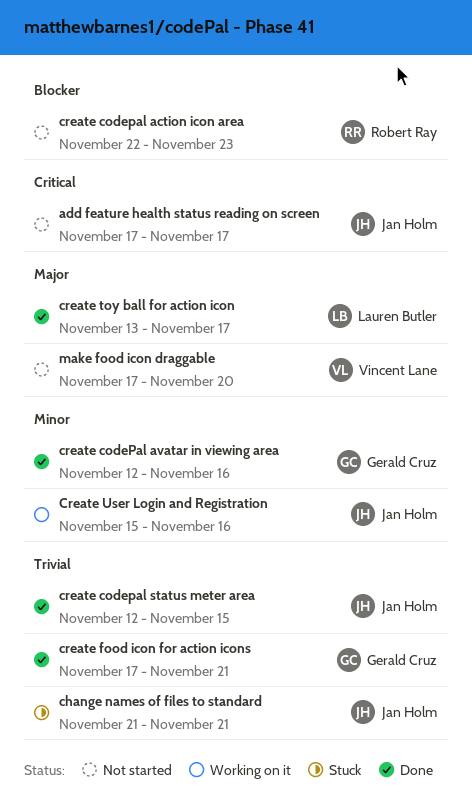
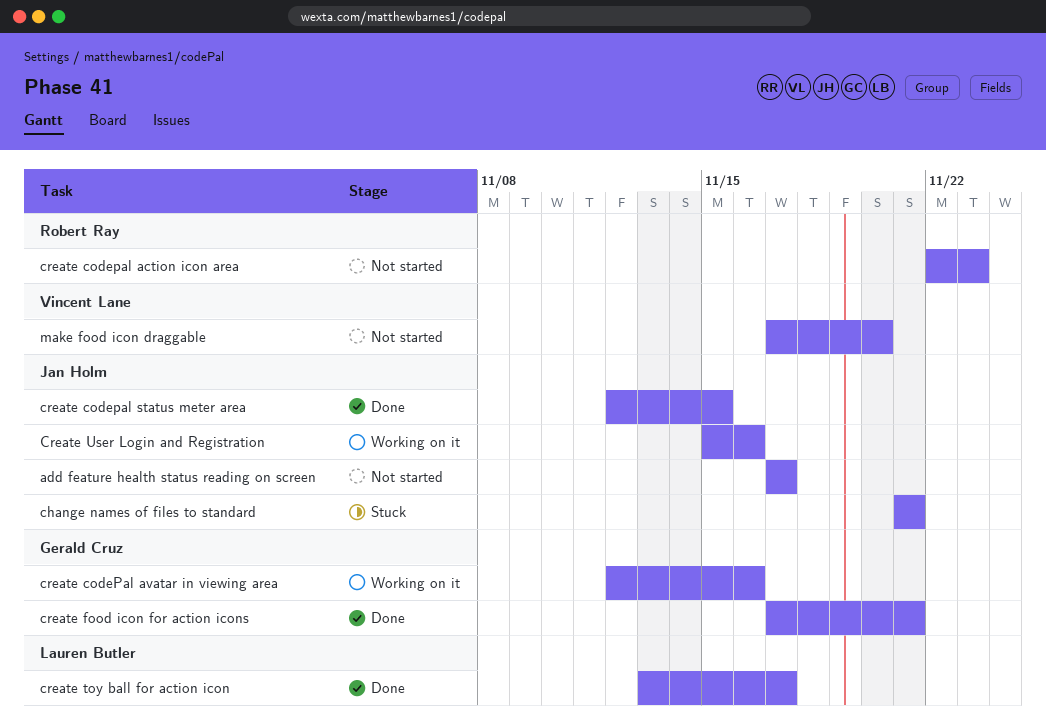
create codePal avatar in viewing area, status: Done -> Working on it

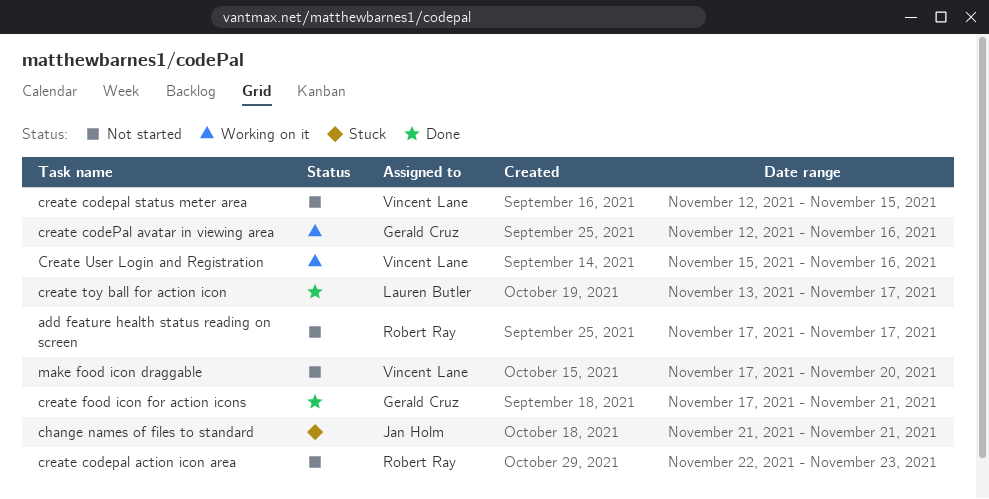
add feature health status reading on screen, owner: Jan Holm -> Robert Ray
create codepal status meter area, status: Done -> Not started
create codepal status meter area, owner: Jan Holm -> Vincent Lane
Create User Login and Registration, owner: Jan Holm -> Vincent Lane

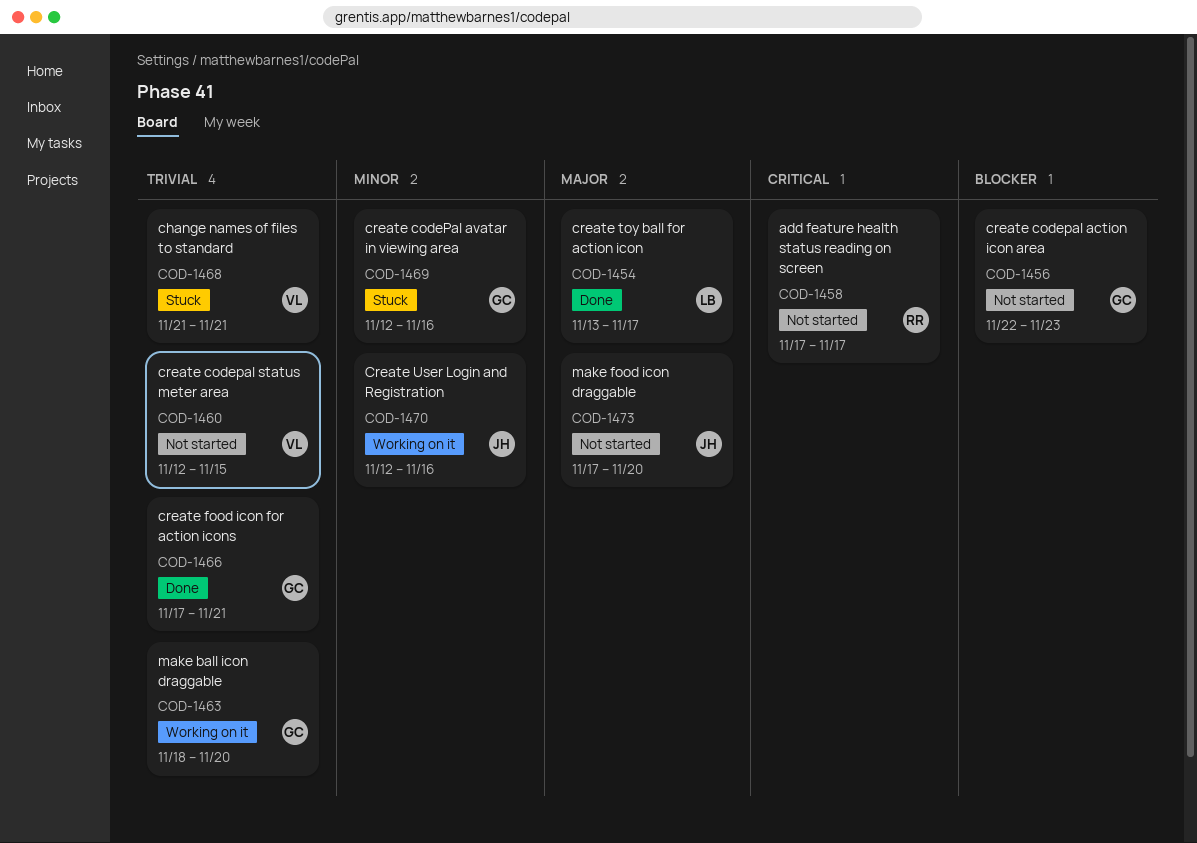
change names of files to standard, owner: Jan Holm -> Vincent Lane
create codepal action icon area, owner: Robert Ray -> Gerald Cruz
create codePal avatar in viewing area, status: Working on it -> Stuck
Create User Login and Registration, owner: Vincent Lane -> Jan Holm
Create User Login and Registration, start: Nov 15 -> Nov 12
make ball icon draggable: none -> present
make food icon draggable, owner: Vincent Lane -> Jan Holm

